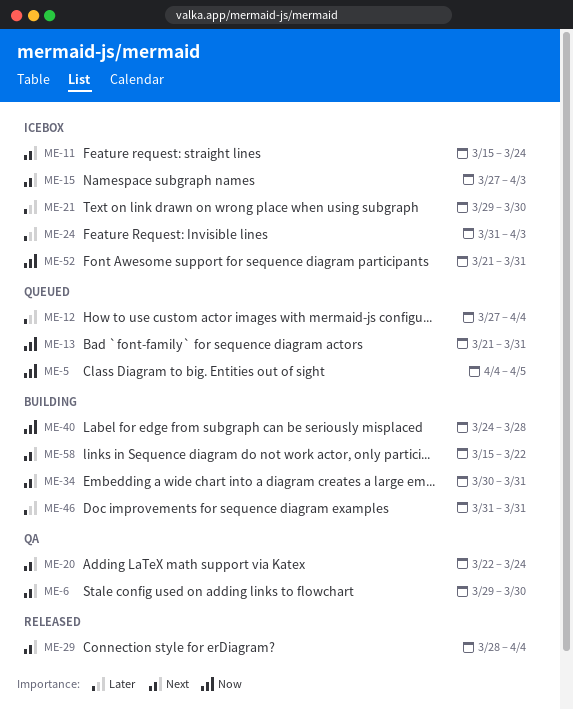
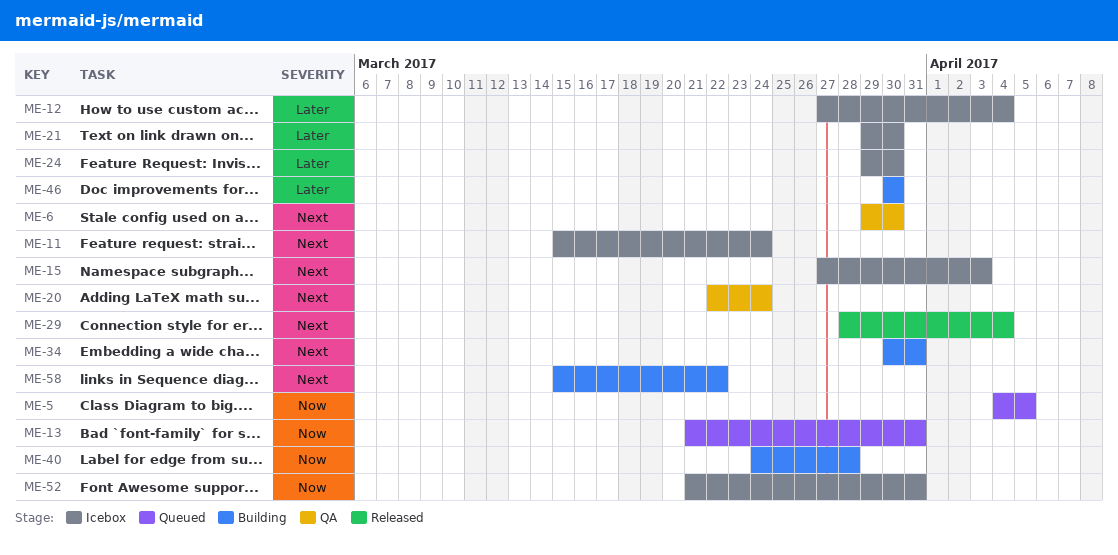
ME-12, status: Queued -> Icebox
ME-24, start: Mar 31 -> Mar 29
ME-24, due: Apr 3 -> Mar 30
ME-46, start: Mar 31 -> Mar 30
ME-46, due: Mar 31 -> Mar 30

